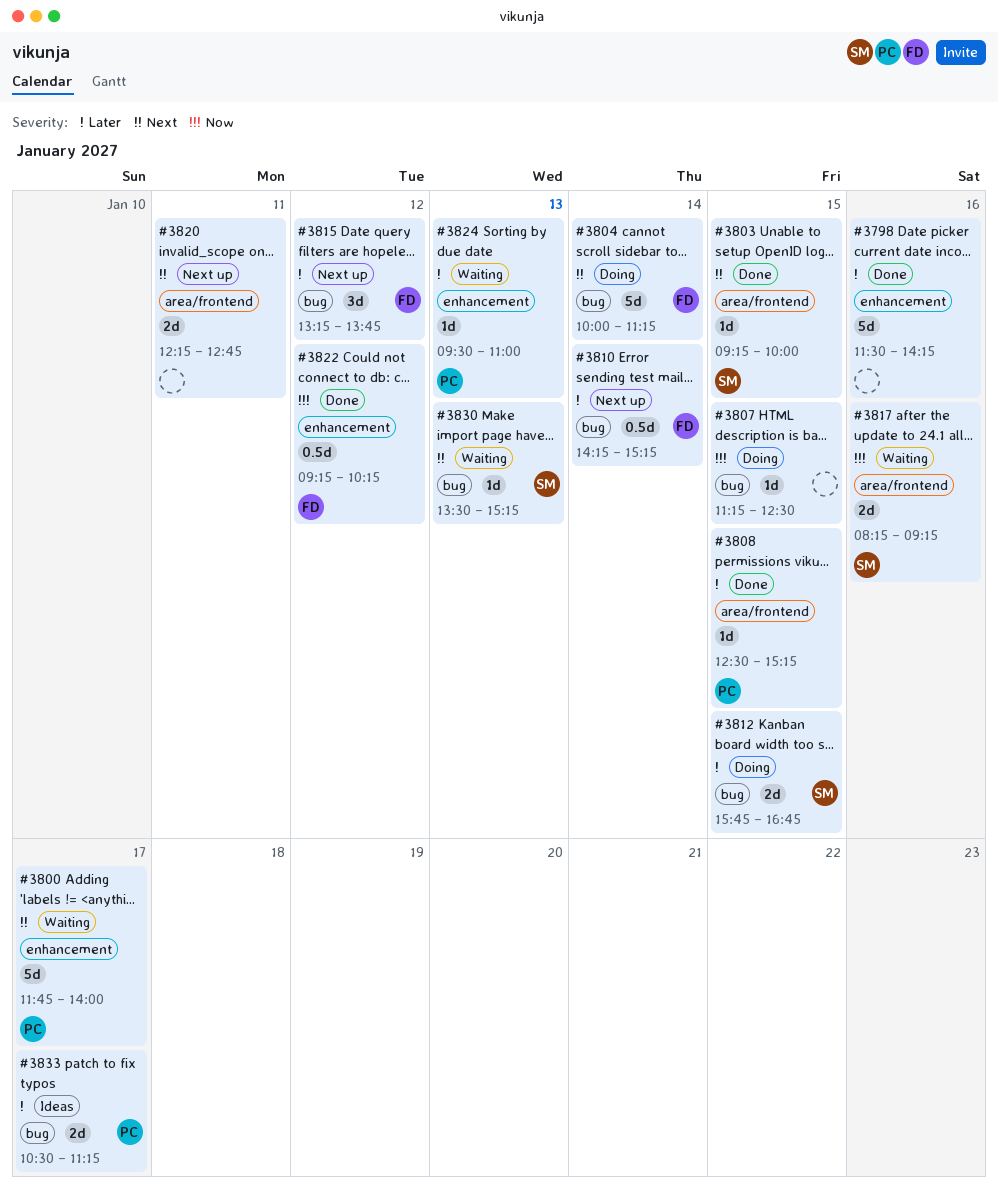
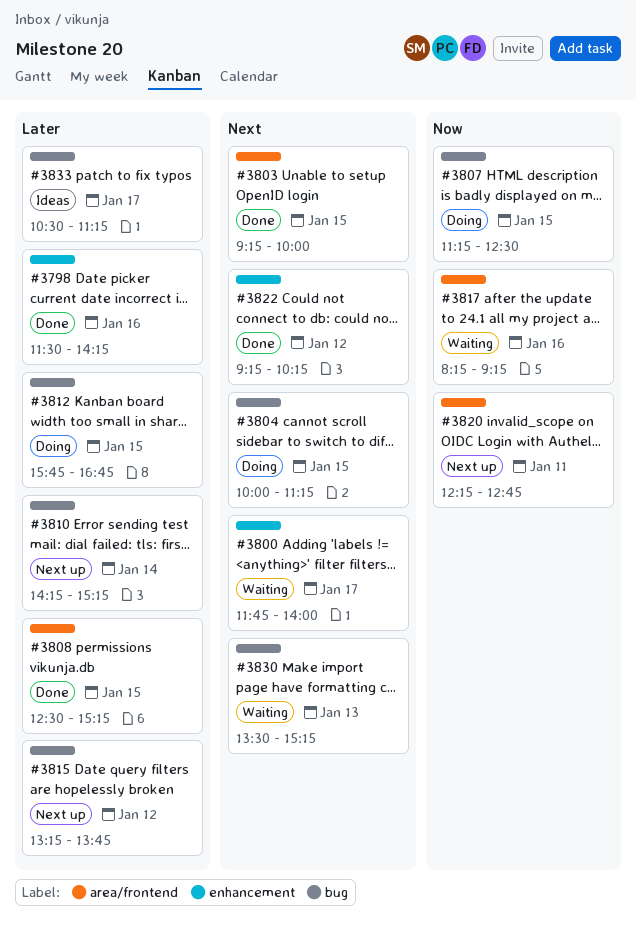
#3804, day: Jan 14 -> Jan 15
#3820, priority: Next -> Now
#3822, priority: Now -> Next
#3824: present -> none

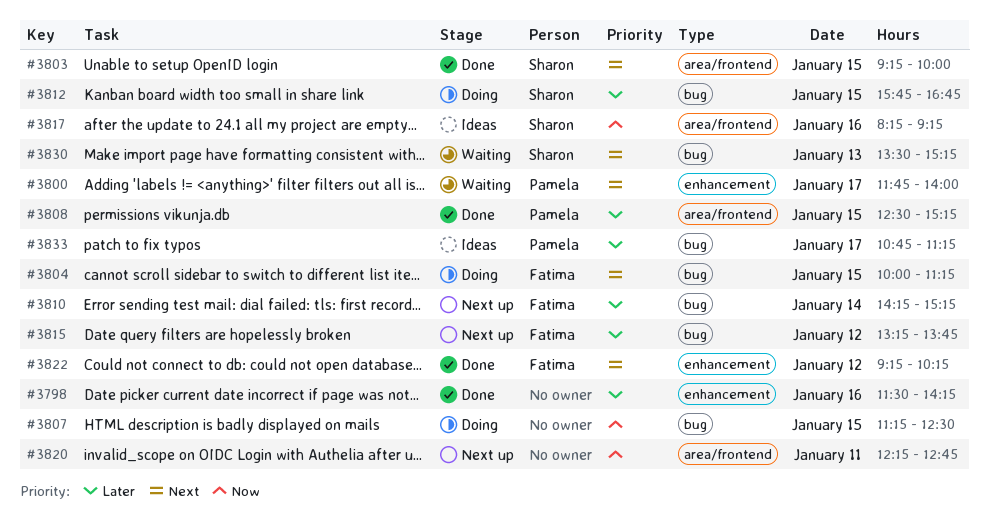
#3817, status: Waiting -> Ideas
#3833, begins: 10:30 -> 10:45

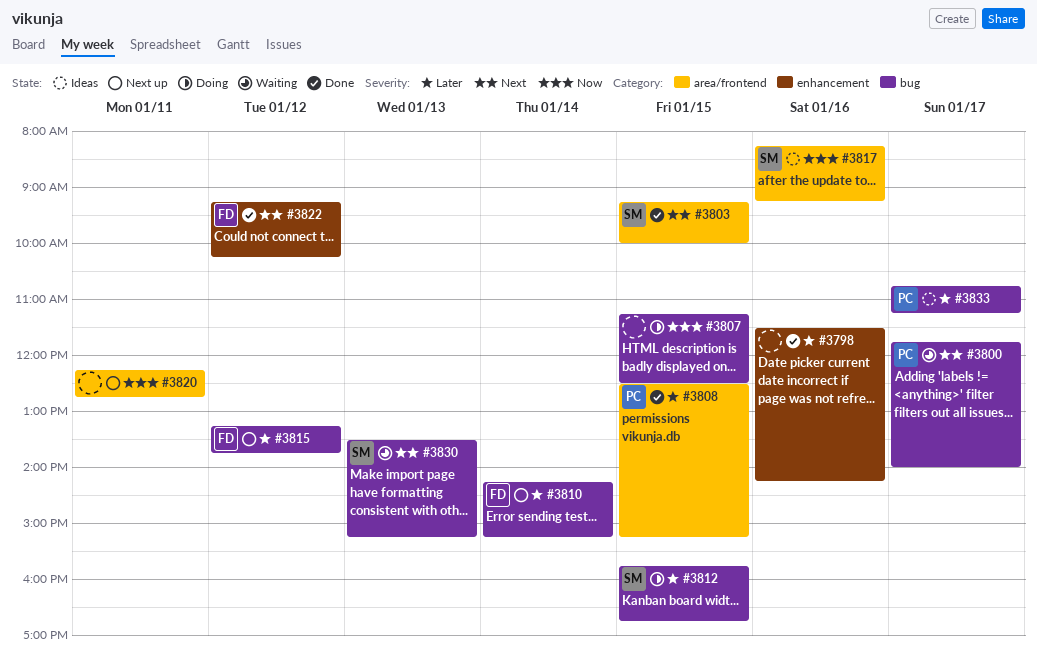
#3800, label: enhancement -> bug
#3804: present -> none

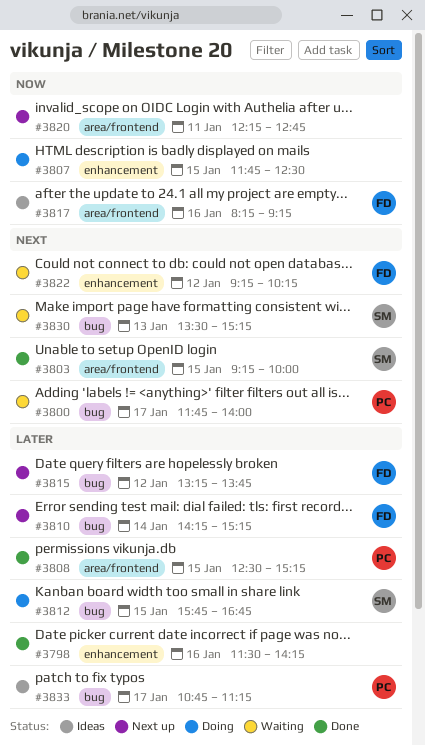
#3807, label: bug -> enhancement
#3807, begins: 11:15 -> 11:45
#3817, owner: SM -> FD
#3822, status: Done -> Waiting

